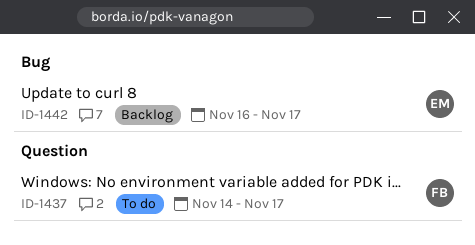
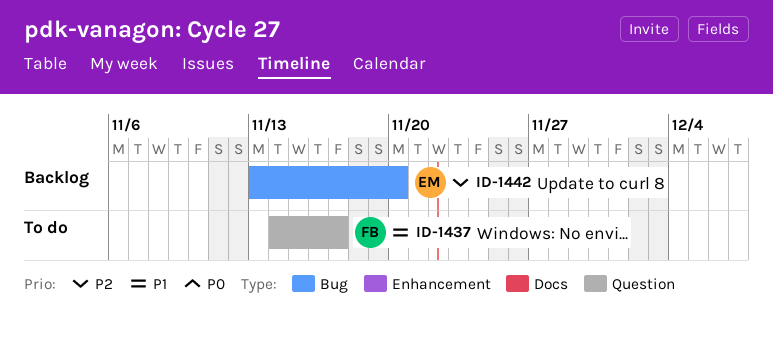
ID-1442, start: Nov 16 -> Nov 13
ID-1442, due: Nov 17 -> Nov 20

